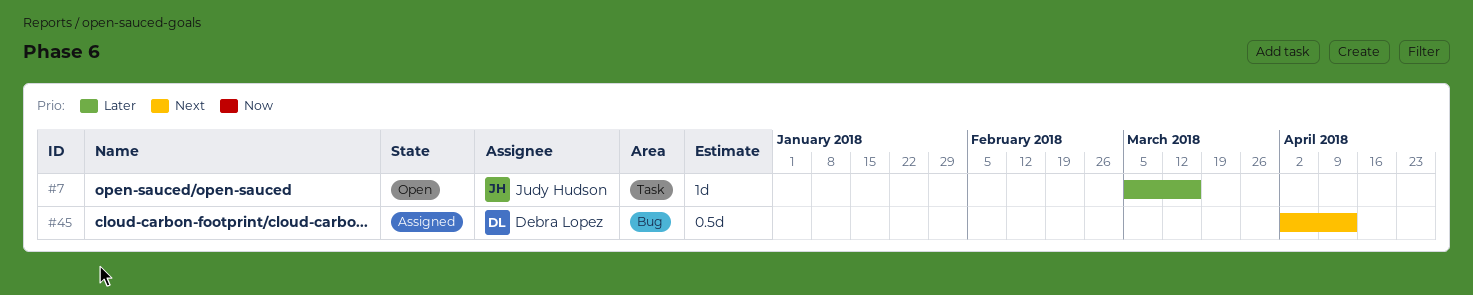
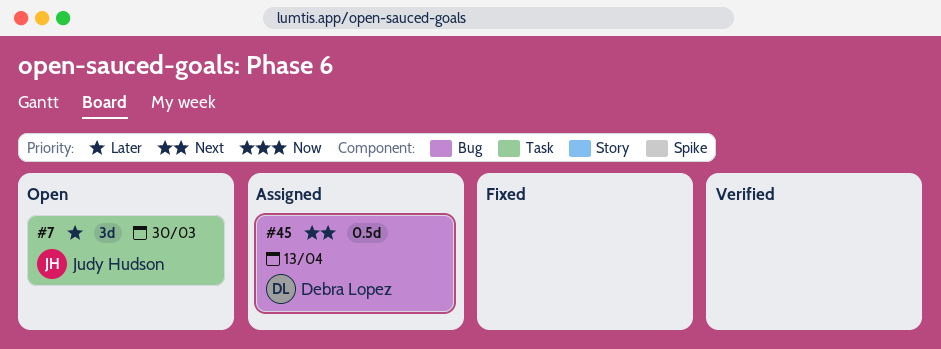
#7, estimate: 1d -> 3d
#7, due: Mar 16 -> Mar 30

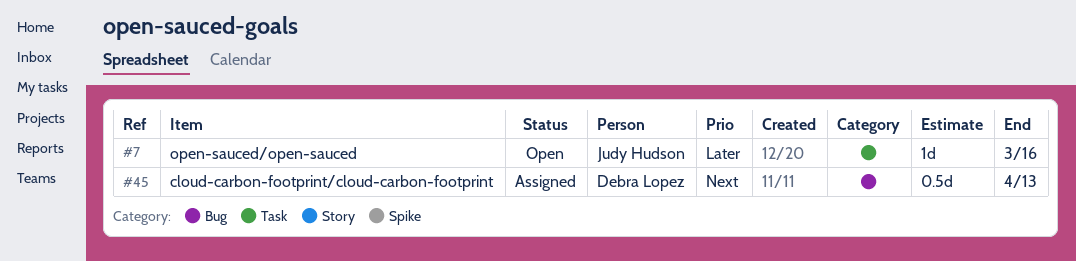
#7, estimate: 3d -> 1d
#7, due: Mar 30 -> Mar 16

